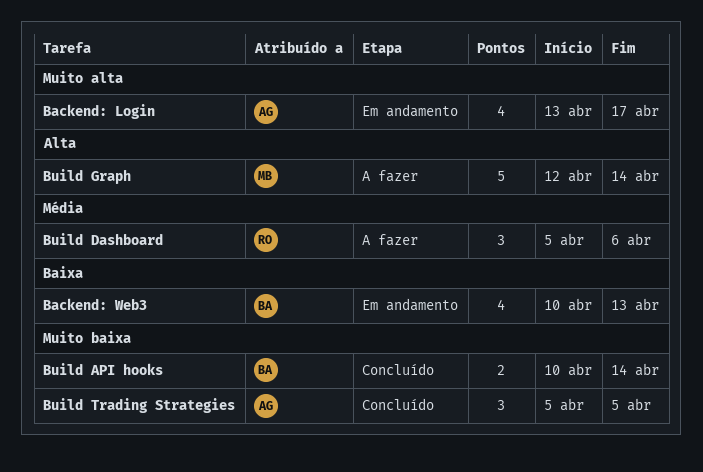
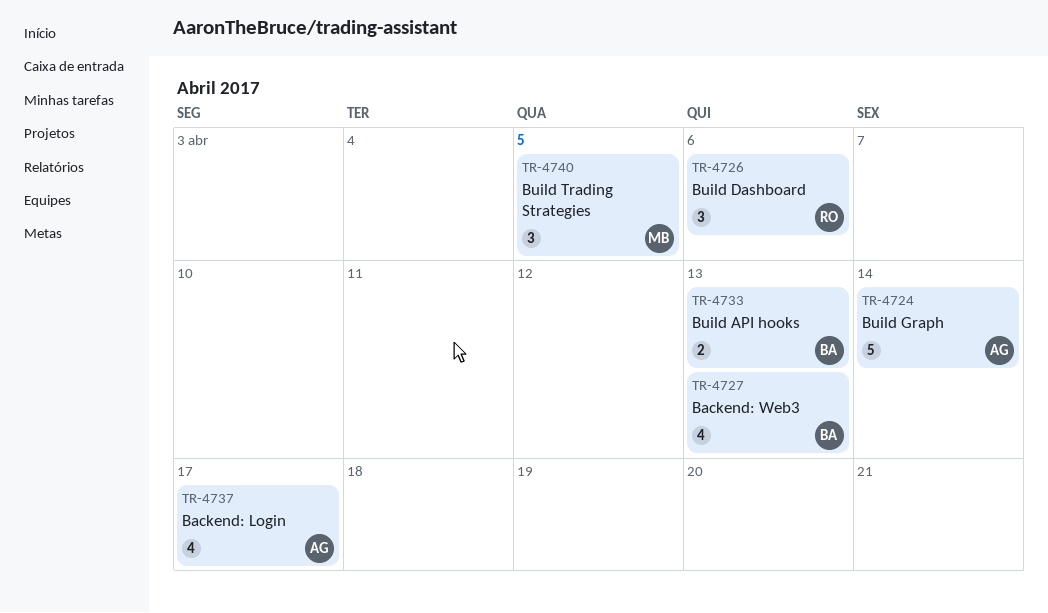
Build API hooks, due: Apr 14 -> Apr 13
Build Graph, owner: MB -> AG
Build Trading Strategies, owner: AG -> MB

